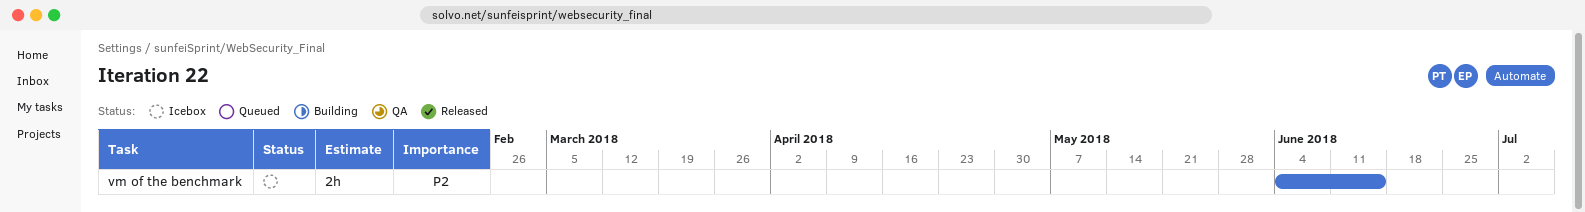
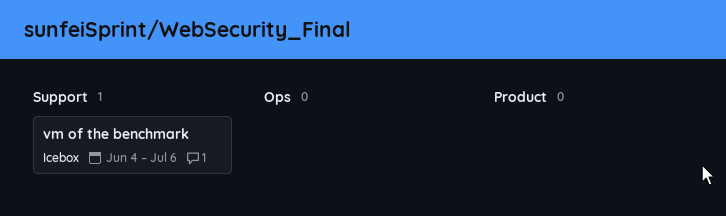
vm of the benchmark, due: Jun 15 -> Jul 6

